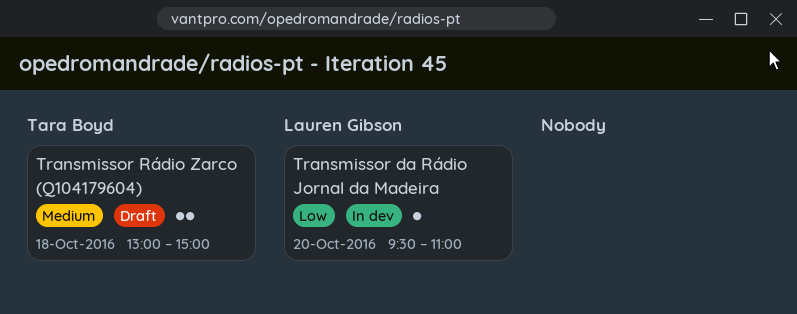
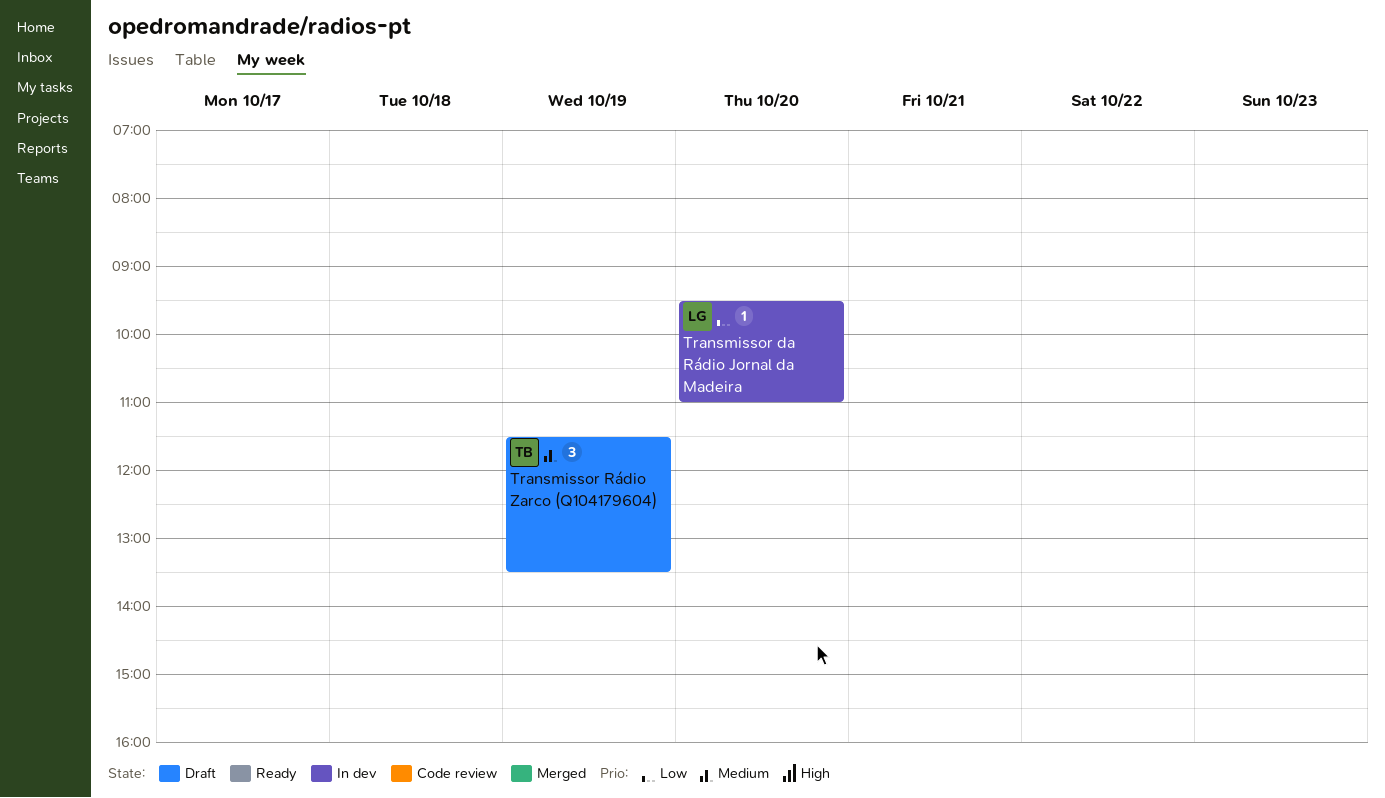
Transmissor Rádio Zarco (Q104179604), estimate: 2 -> 3
Transmissor Rádio Zarco (Q104179604), day: Oct 18 -> Oct 19
Transmissor Rádio Zarco (Q104179604), begins: 13:00 -> 11:30
Transmissor Rádio Zarco (Q104179604), ends: 15:00 -> 13:30

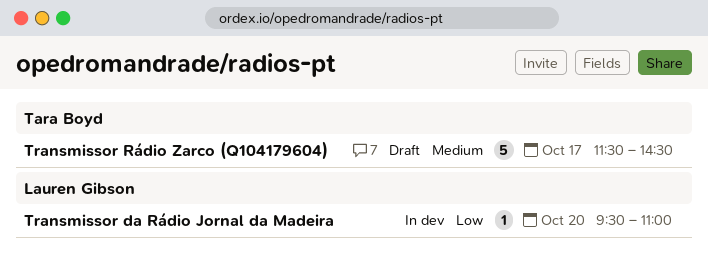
Transmissor Rádio Zarco (Q104179604), estimate: 3 -> 5
Transmissor Rádio Zarco (Q104179604), day: Oct 19 -> Oct 17
Transmissor Rádio Zarco (Q104179604), ends: 13:30 -> 14:30

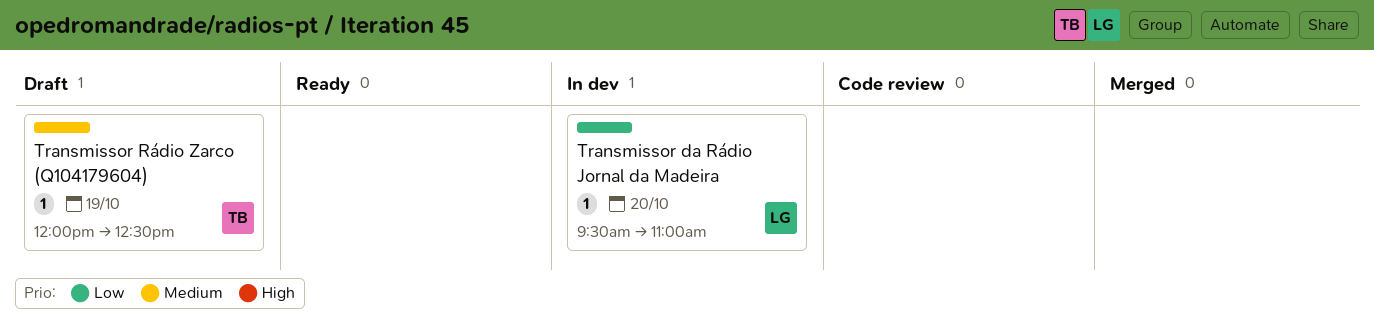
Transmissor Rádio Zarco (Q104179604), estimate: 5 -> 1
Transmissor Rádio Zarco (Q104179604), day: Oct 17 -> Oct 19
Transmissor Rádio Zarco (Q104179604), begins: 11:30 -> 12:00
Transmissor Rádio Zarco (Q104179604), ends: 14:30 -> 12:30

